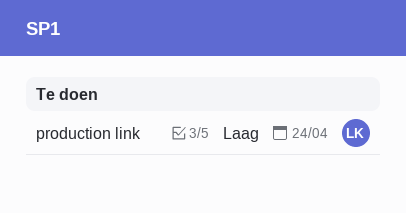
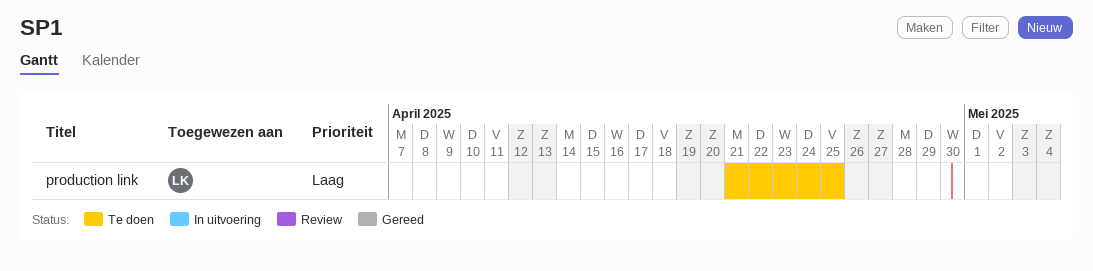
production link, due: Apr 24 -> Apr 25

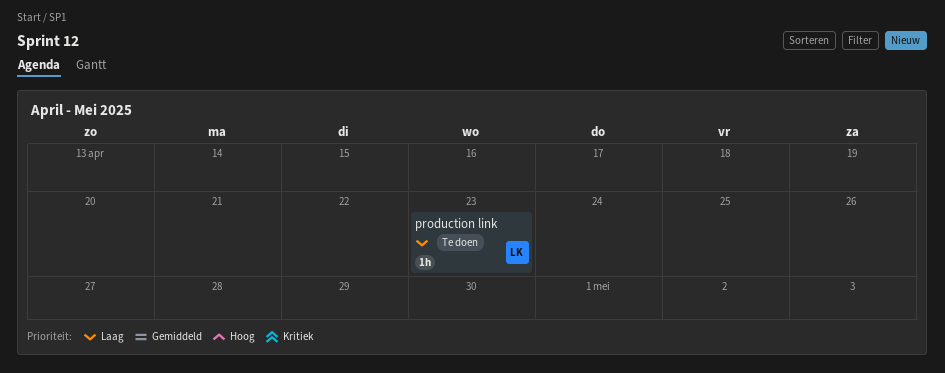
production link, due: Apr 25 -> Apr 23

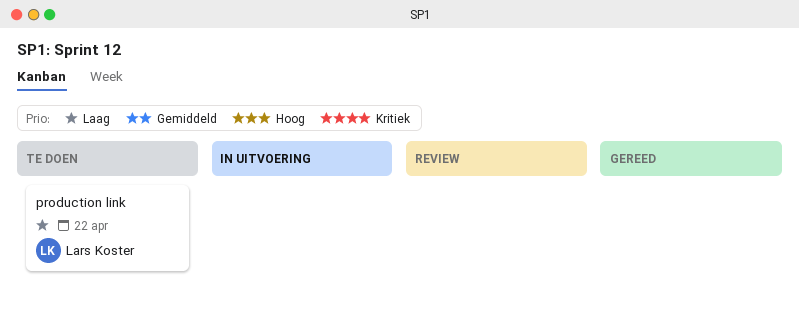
production link, due: Apr 23 -> Apr 22

